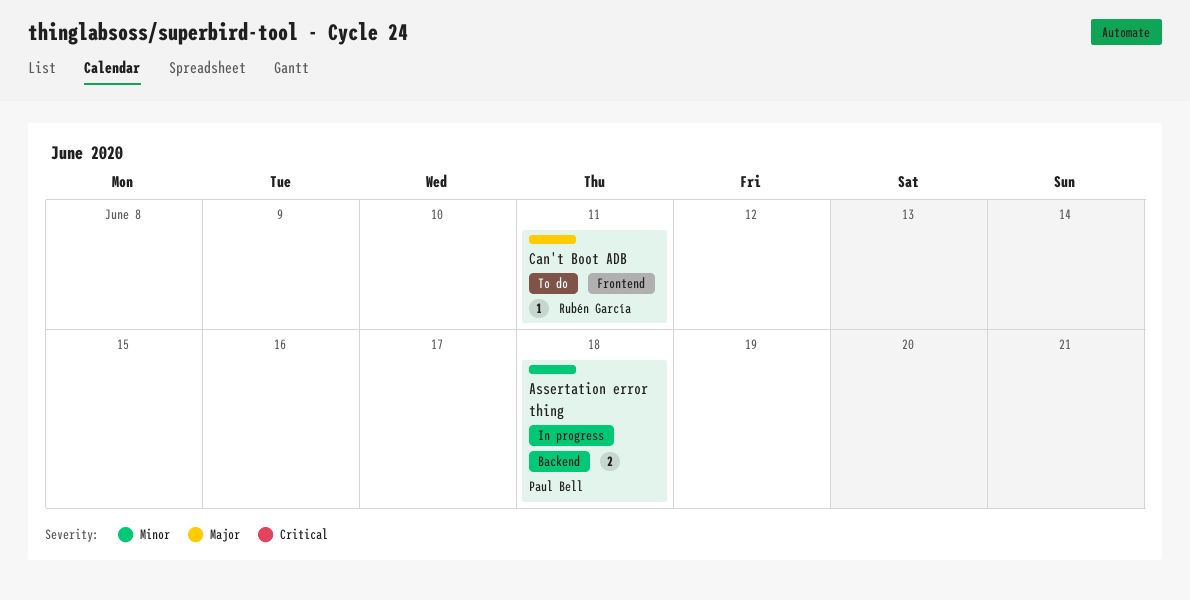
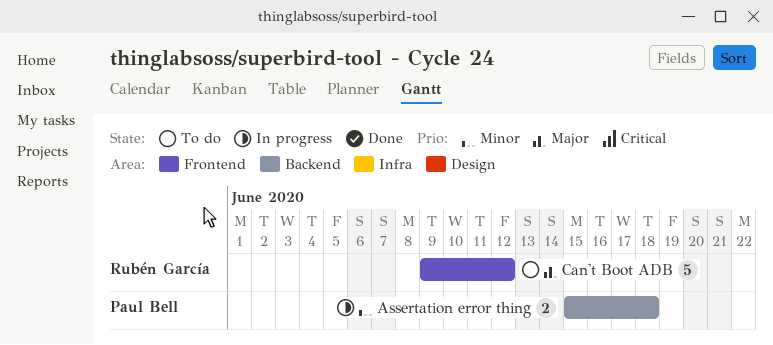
Can't Boot ADB, estimate: 1 -> 5
Can't Boot ADB, due: Jun 11 -> Jun 12

